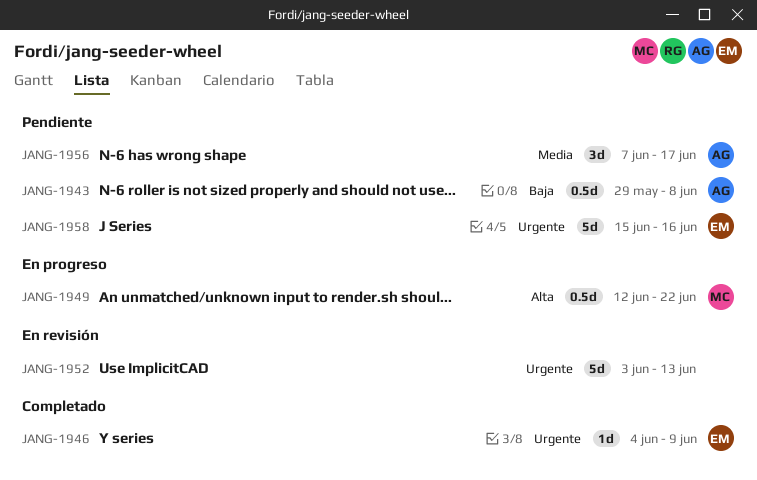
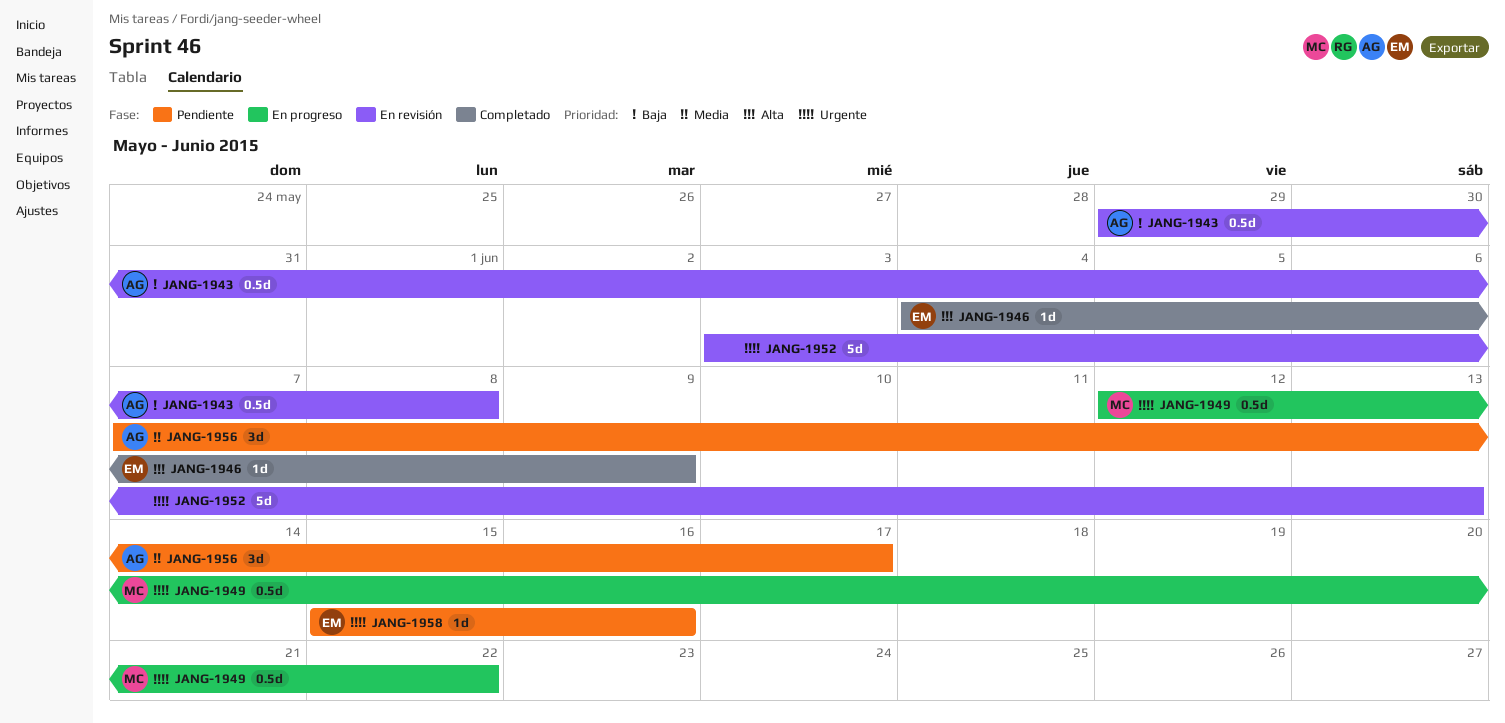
JANG-1943, status: Pendiente -> En revisión
JANG-1946, priority: Urgente -> Alta
JANG-1949, priority: Alta -> Urgente
JANG-1958, estimate: 5d -> 1d

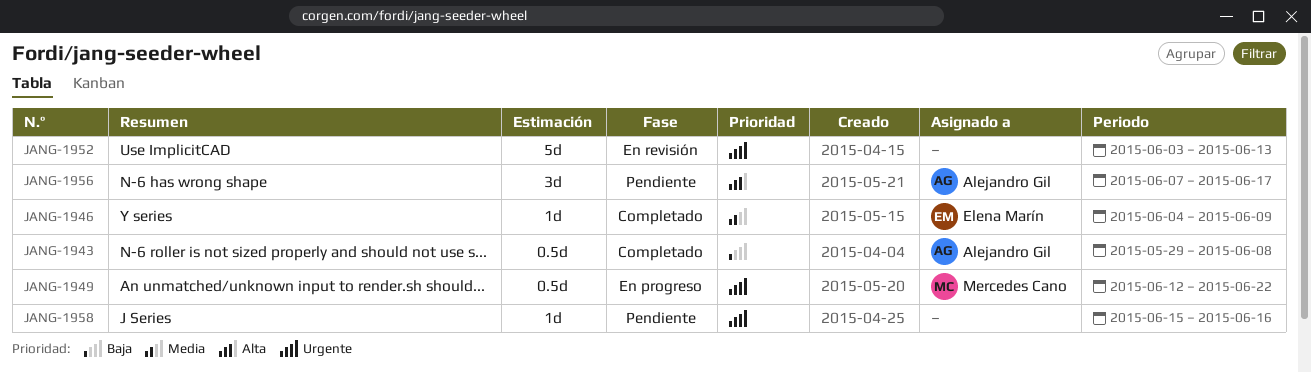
JANG-1943, status: En revisión -> Completado
JANG-1946, priority: Alta -> Media
JANG-1956, priority: Media -> Alta
JANG-1958, owner: Elena Marín -> none

